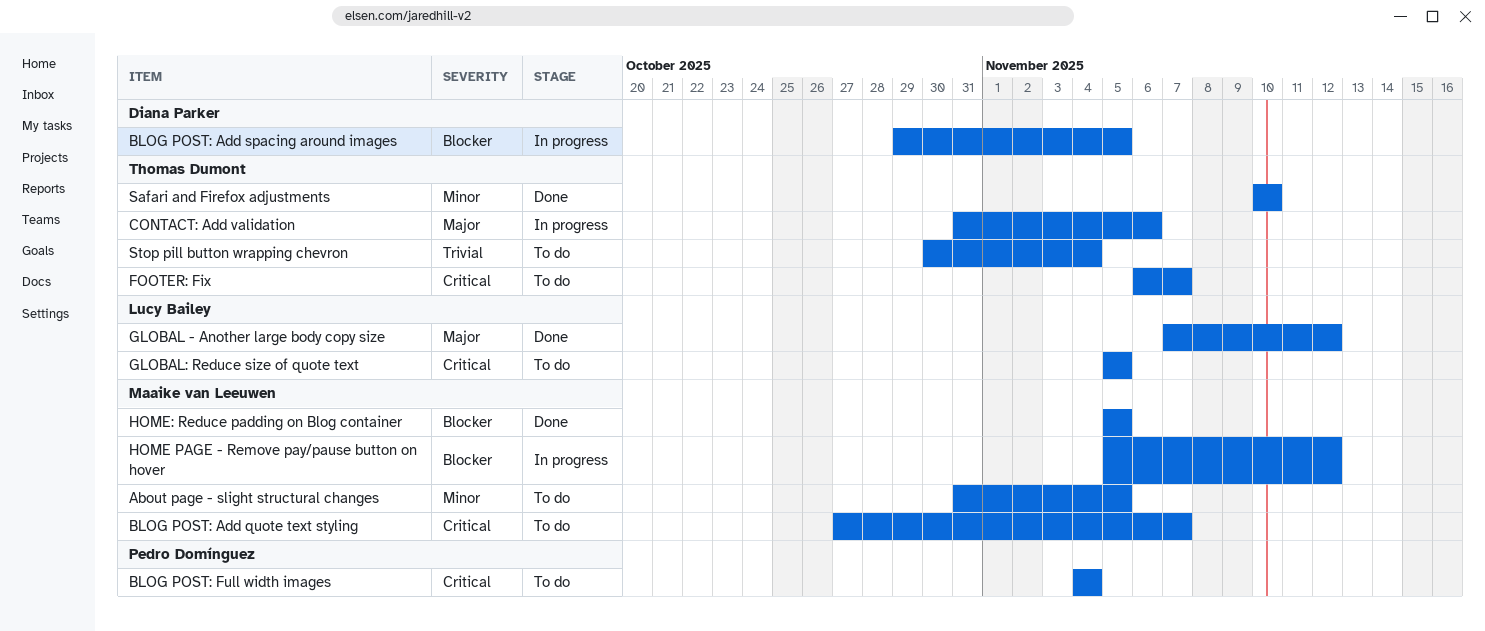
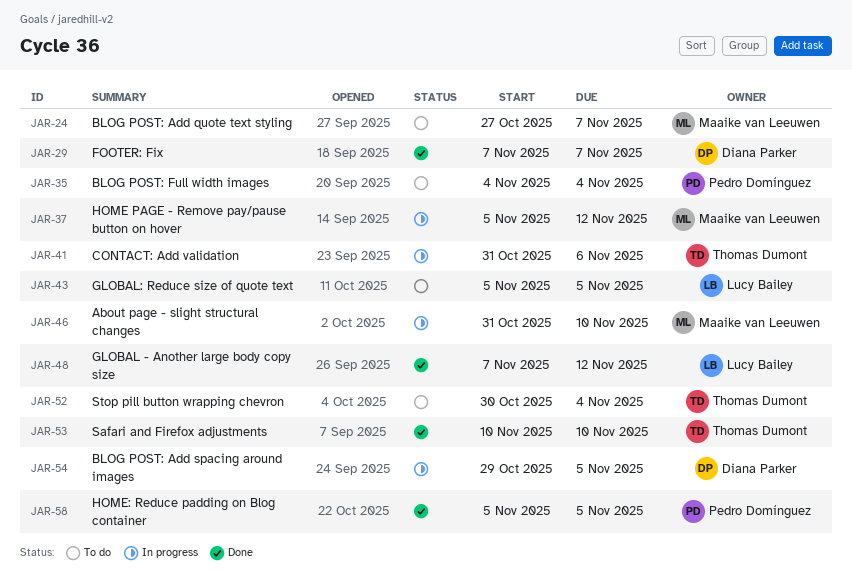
About page - slight structural changes, status: To do -> In progress
About page - slight structural changes, due: Nov 5 -> Nov 10
FOOTER: Fix, status: To do -> Done
FOOTER: Fix, owner: Thomas Dumont -> Diana Parker
FOOTER: Fix, start: Nov 6 -> Nov 7
HOME: Reduce padding on Blog container, owner: Maaike van Leeuwen -> Pedro Domínguez

